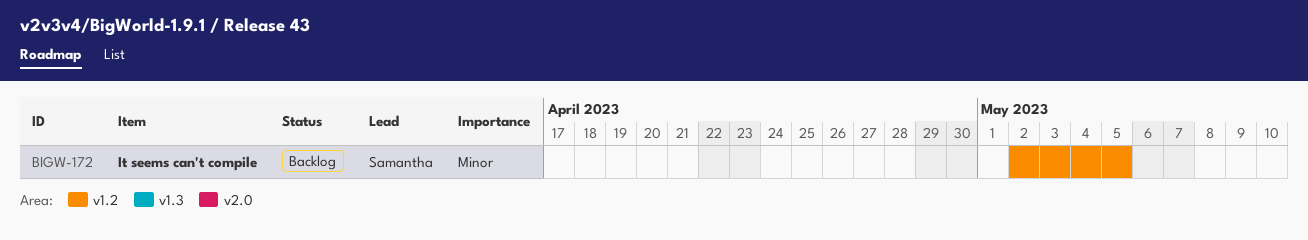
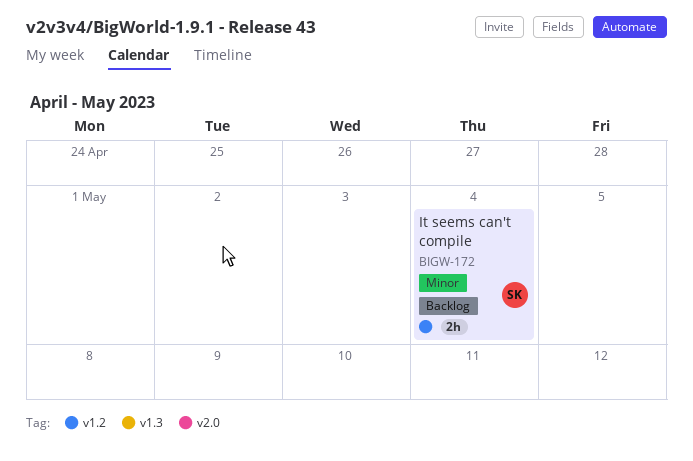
BIGW-172, due: May 5 -> May 4

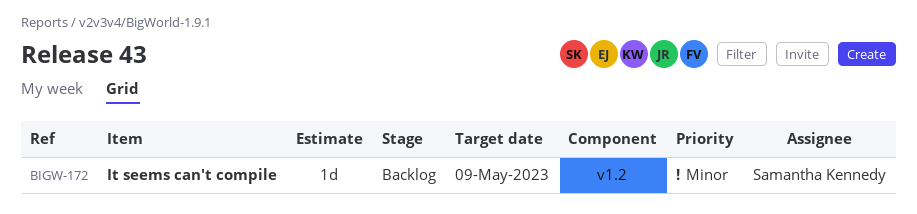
BIGW-172, estimate: 2h -> 1d
BIGW-172, due: May 4 -> May 9

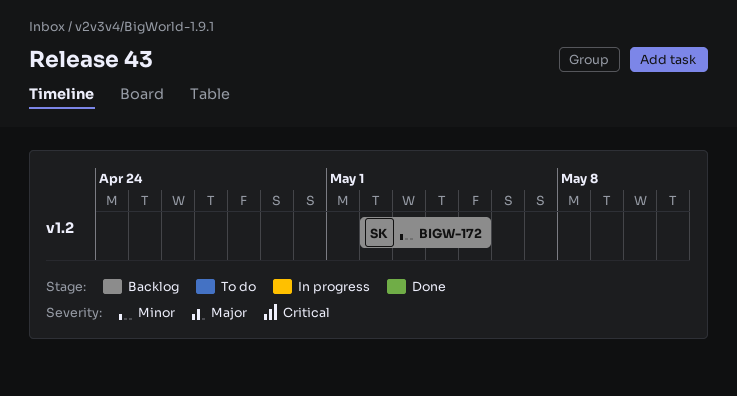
BIGW-172, due: May 9 -> May 5

